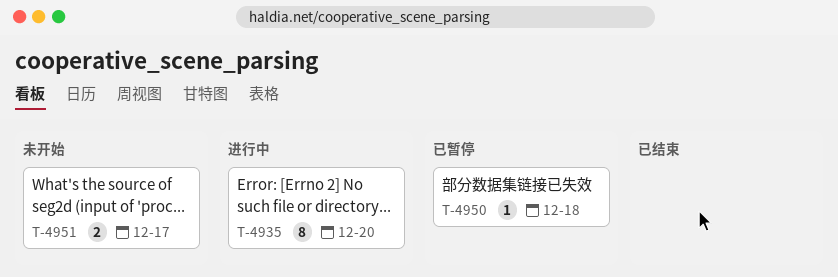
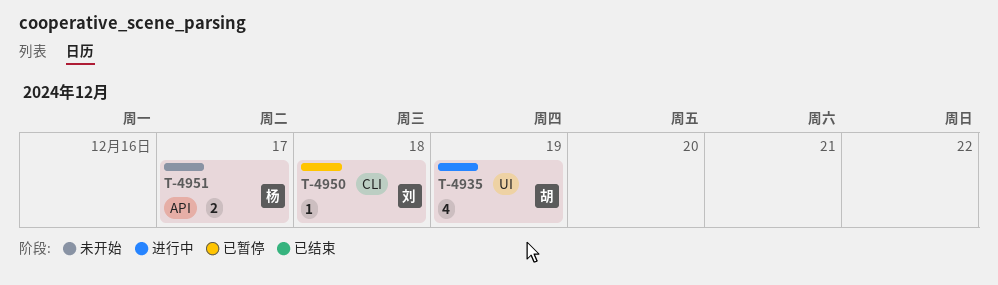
T-4935, estimate: 8 -> 4
T-4935, due: Dec 20 -> Dec 19

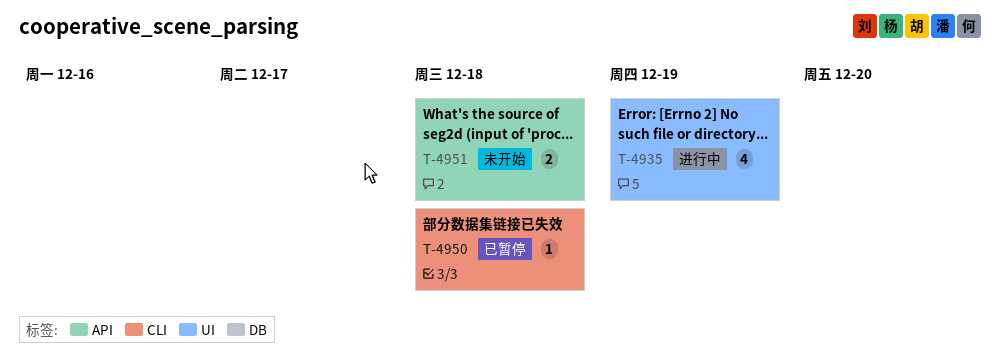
T-4951, due: Dec 17 -> Dec 18

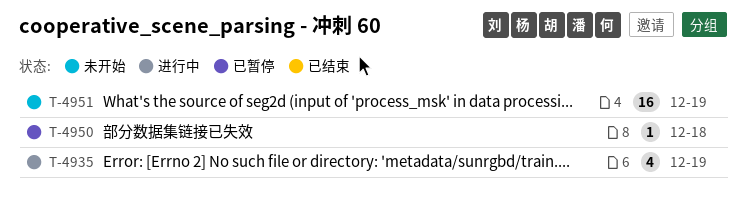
T-4951, estimate: 2 -> 16
T-4951, due: Dec 18 -> Dec 19

